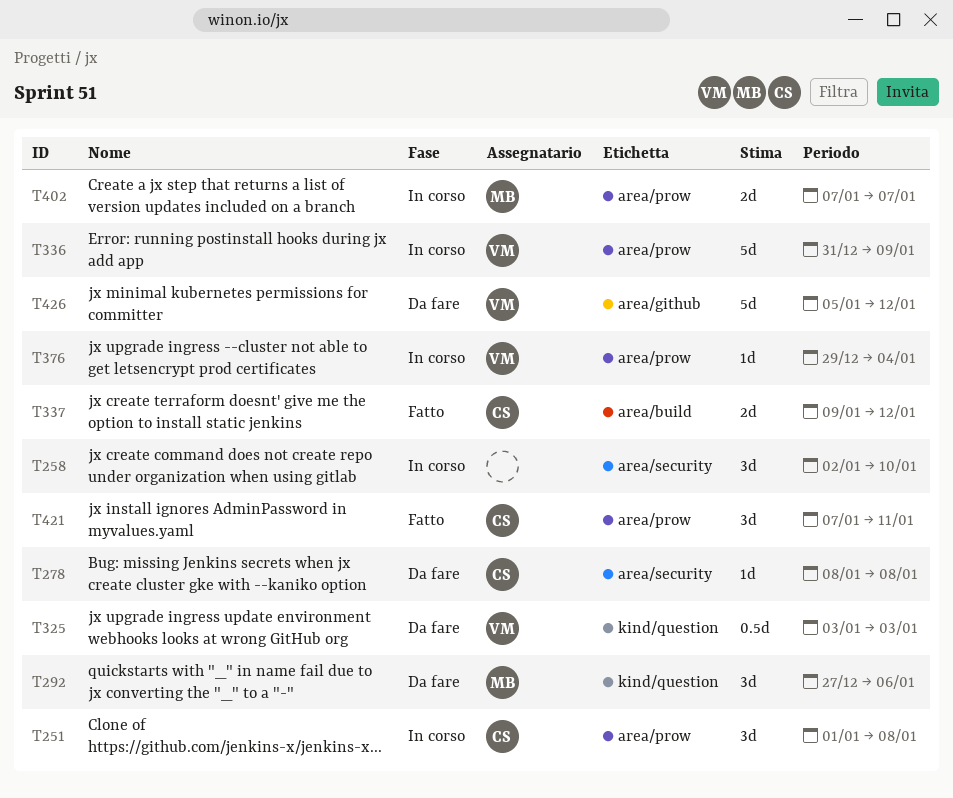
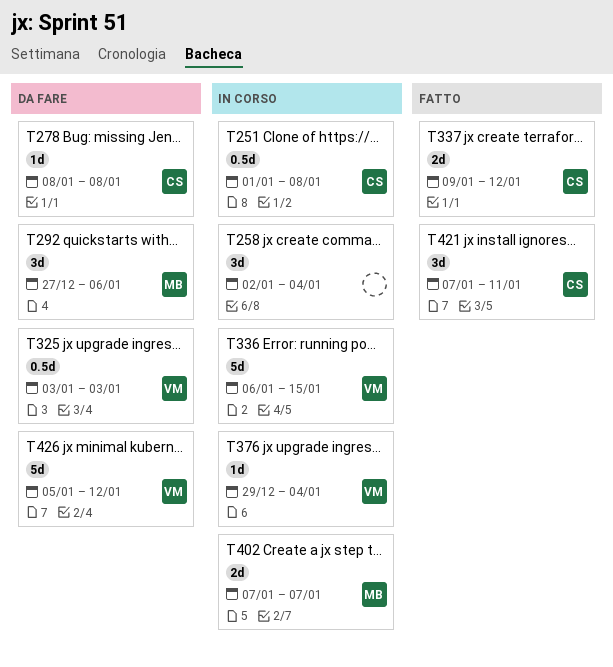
T251, estimate: 3d -> 0.5d
T258, due: Jan 10 -> Jan 4
T336, start: Dec 31 -> Jan 6
T336, due: Jan 9 -> Jan 15

